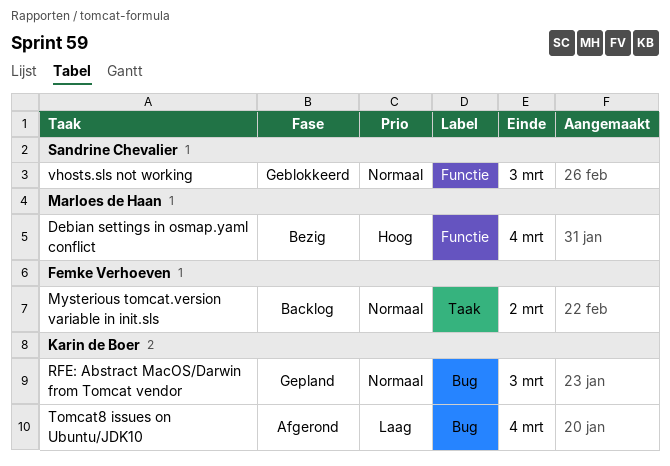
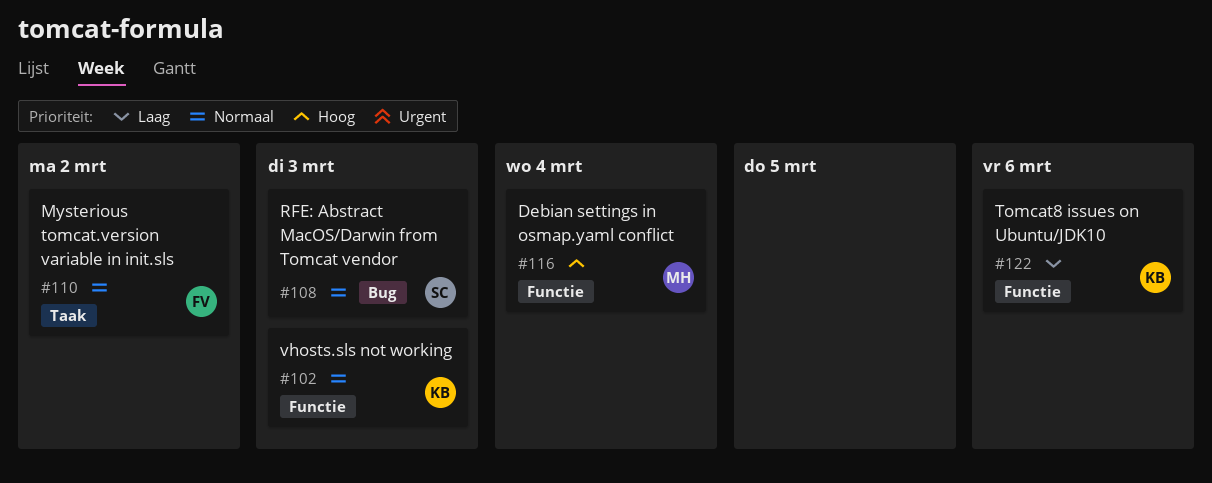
RFE: Abstract MacOS/Darwin from Tomcat vendor, owner: Karin de Boer -> Sandrine Chevalier
Tomcat8 issues on Ubuntu/JDK10, label: Bug -> Functie
Tomcat8 issues on Ubuntu/JDK10, due: Mar 4 -> Mar 6
vhosts.sls not working, owner: Sandrine Chevalier -> Karin de Boer

